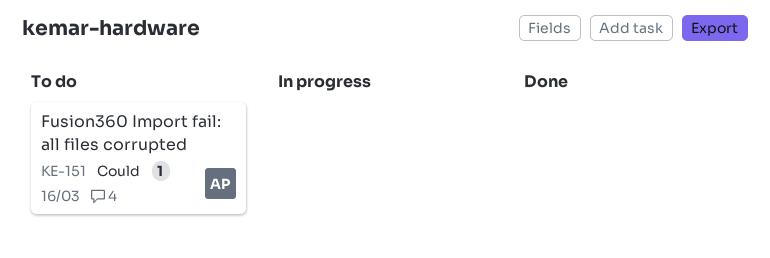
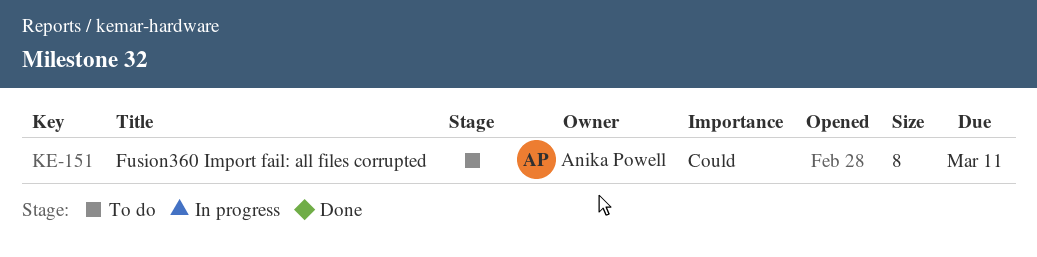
KE-151, estimate: 1 -> 8
KE-151, due: Mar 16 -> Mar 11

